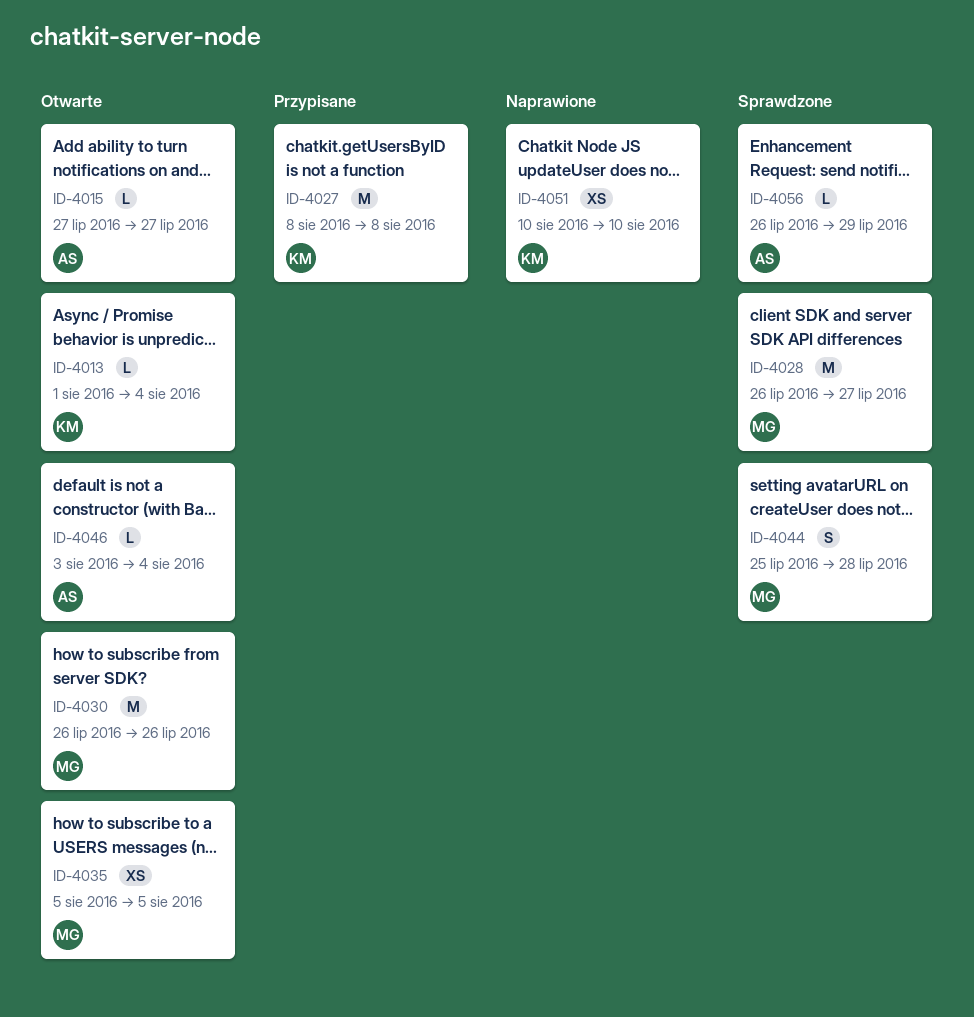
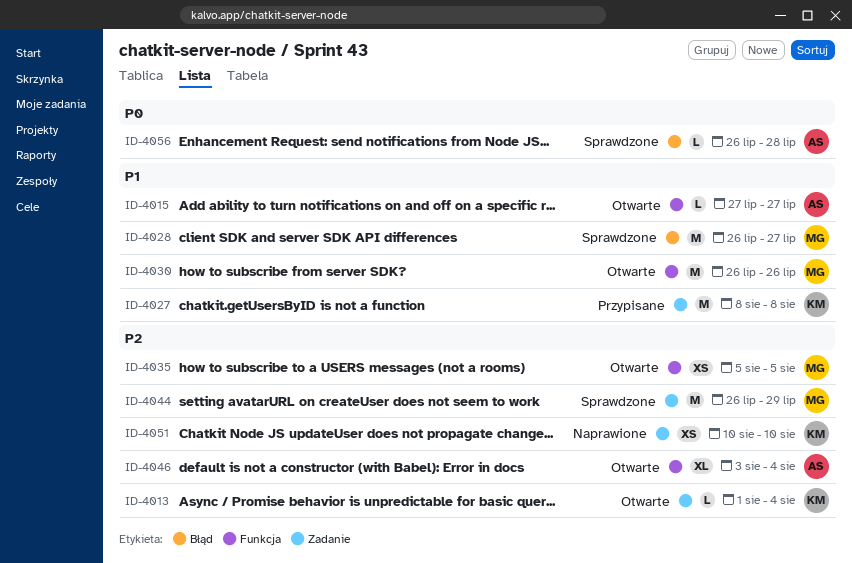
ID-4044, estimate: S -> M
ID-4044, start: Jul 25 -> Jul 26
ID-4044, due: Jul 28 -> Jul 29
ID-4046, estimate: L -> XL
ID-4056, due: Jul 29 -> Jul 28

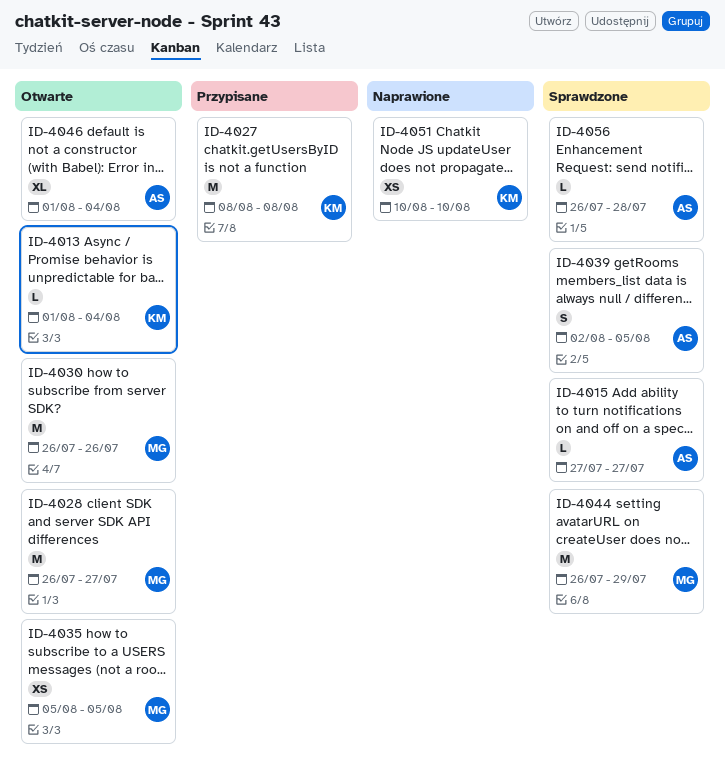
ID-4015, status: Otwarte -> Sprawdzone
ID-4028, status: Sprawdzone -> Otwarte
ID-4039: none -> present
ID-4046, start: Aug 3 -> Aug 1

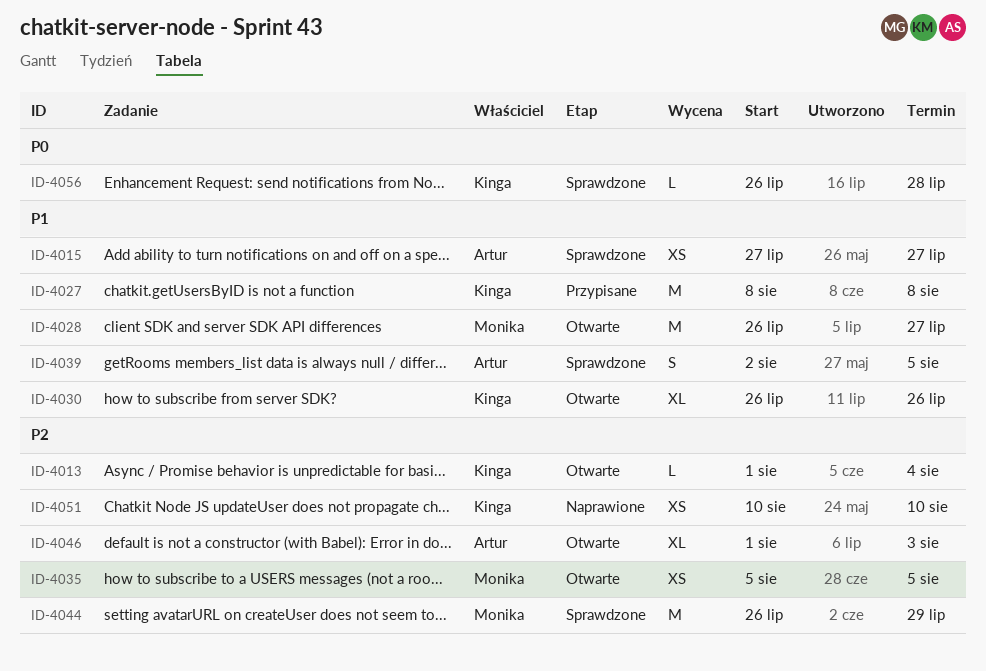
ID-4015, estimate: L -> XS
ID-4030, owner: Monika -> Kinga
ID-4030, estimate: M -> XL
ID-4046, due: Aug 4 -> Aug 3
ID-4056, owner: Artur -> Kinga

